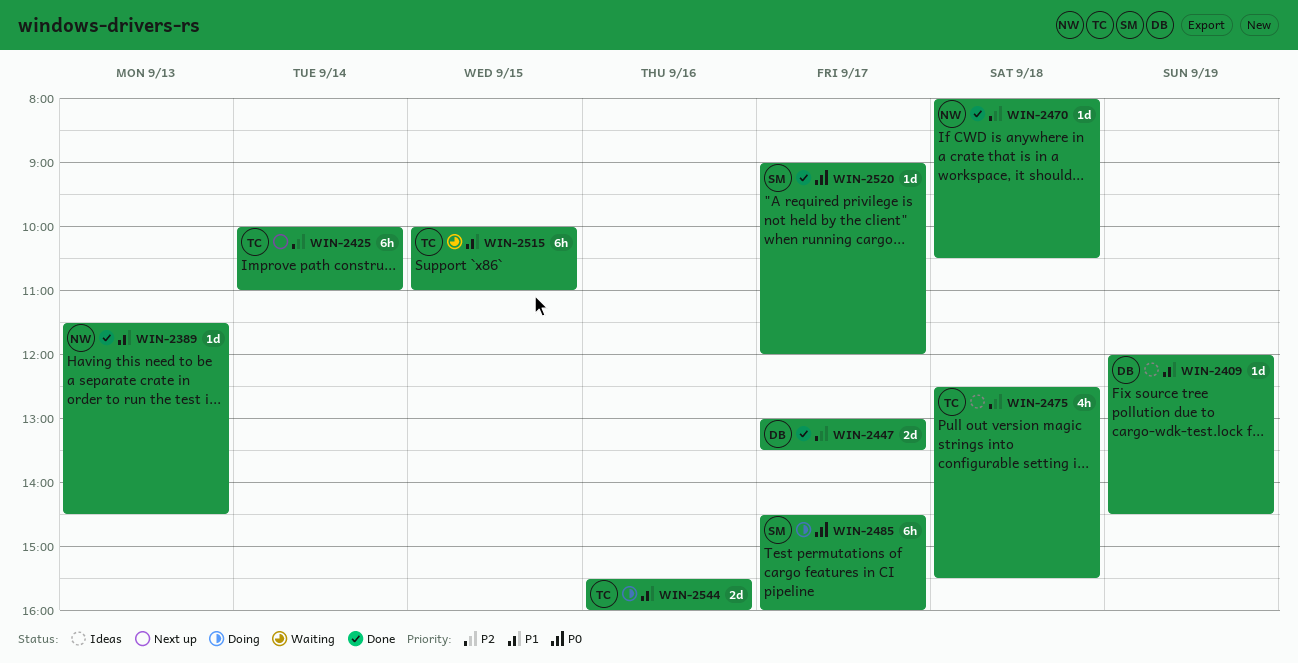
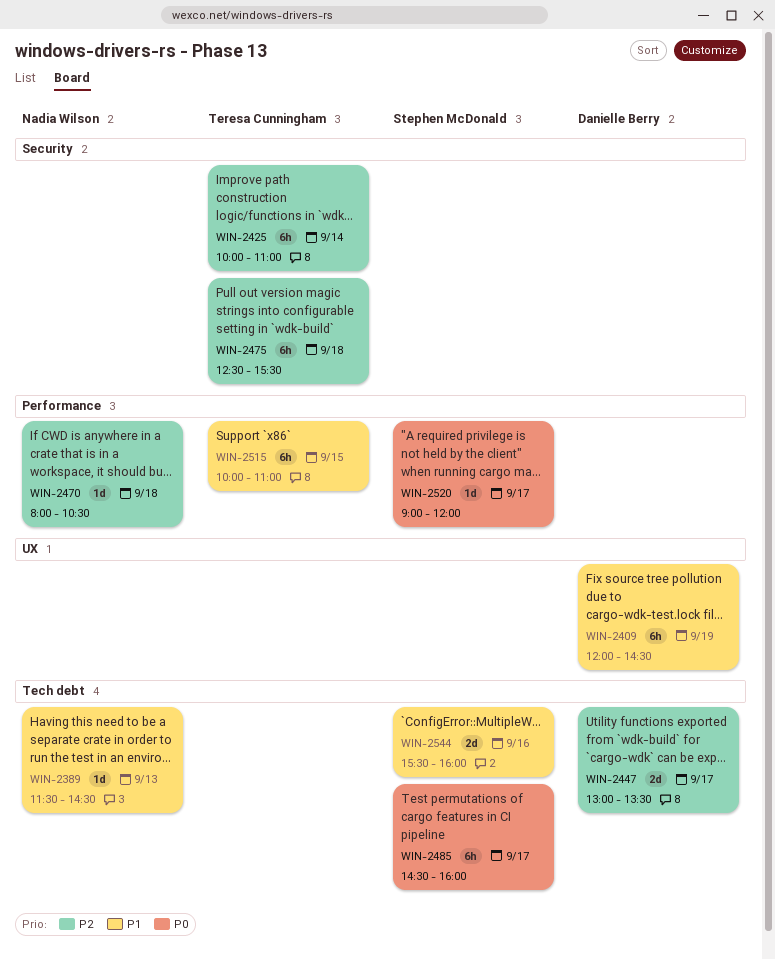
WIN-2409, estimate: 1d -> 6h
WIN-2475, estimate: 4h -> 6h
WIN-2544, owner: Teresa Cunningham -> Stephen McDonald

